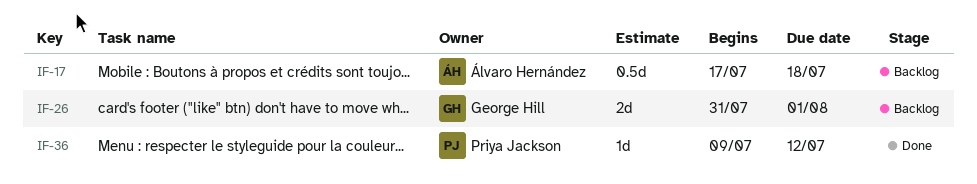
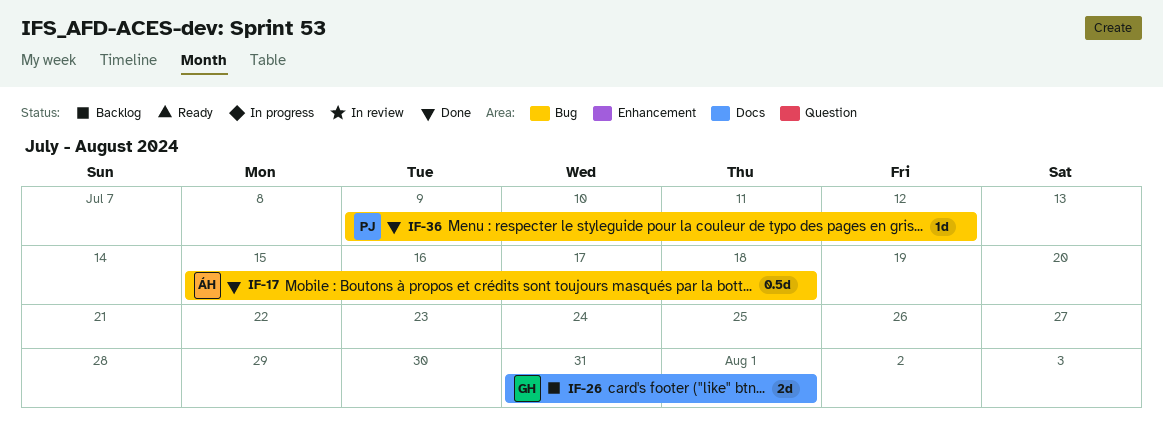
IF-17, status: Backlog -> Done
IF-17, start: Jul 17 -> Jul 15

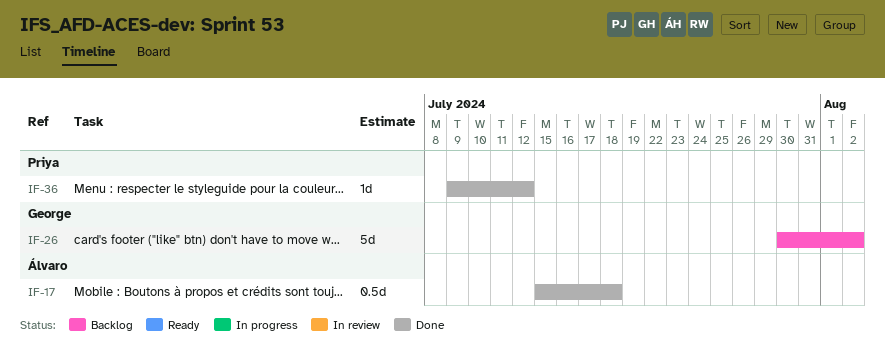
IF-26, estimate: 2d -> 5d
IF-26, start: Jul 31 -> Jul 30
IF-26, due: Aug 1 -> Aug 2

